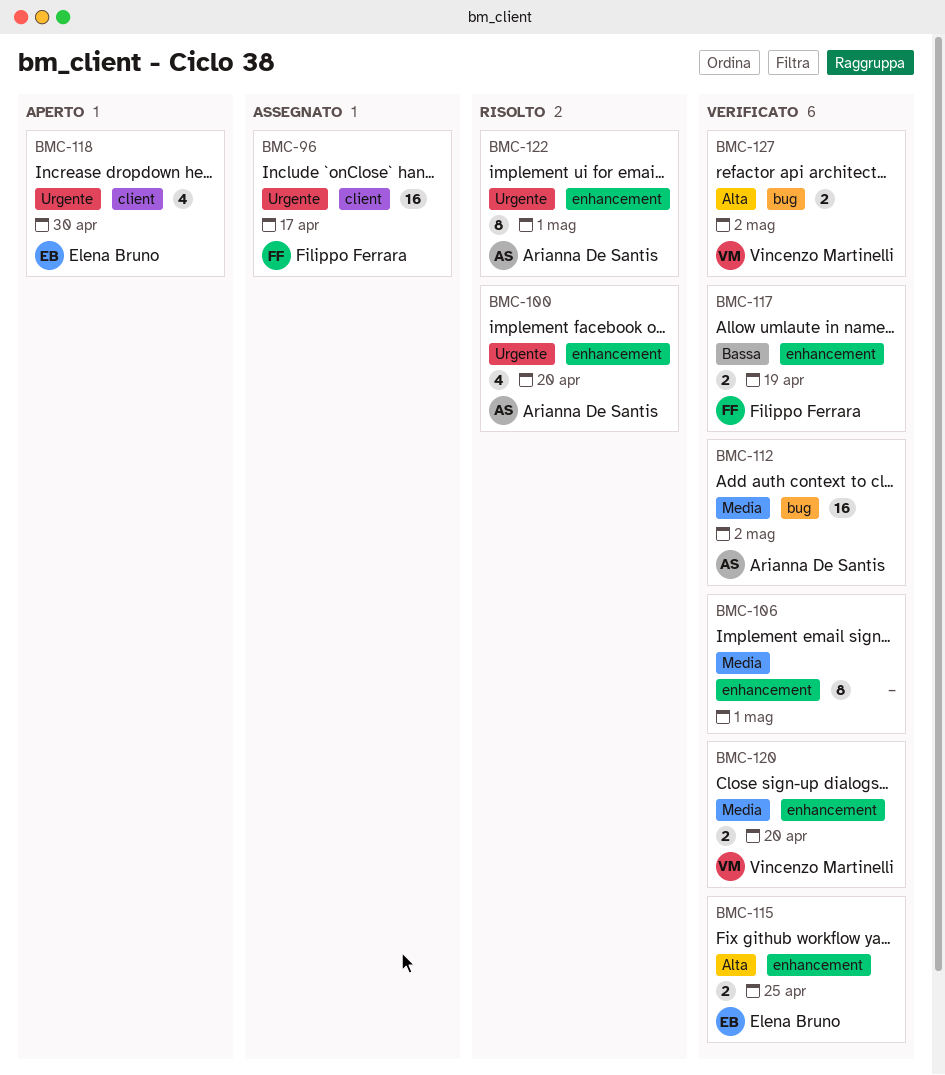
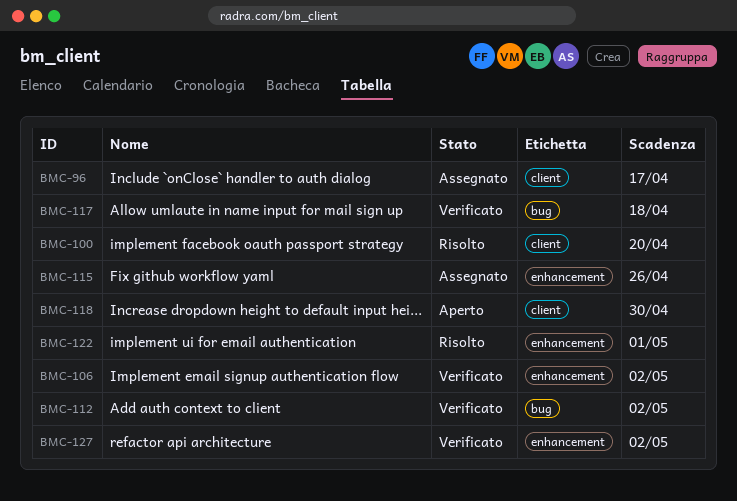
BMC-100, label: enhancement -> client
BMC-106, due: May 1 -> May 2
BMC-115, status: Verificato -> Assegnato
BMC-115, due: Apr 25 -> Apr 26
BMC-117, label: enhancement -> bug
BMC-117, due: Apr 19 -> Apr 18
BMC-120: present -> none
BMC-127, label: bug -> enhancement

